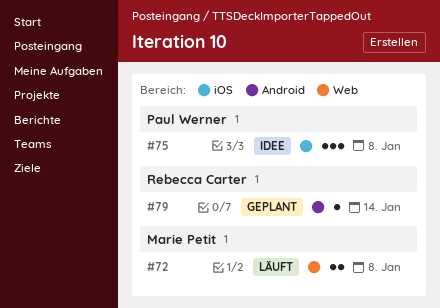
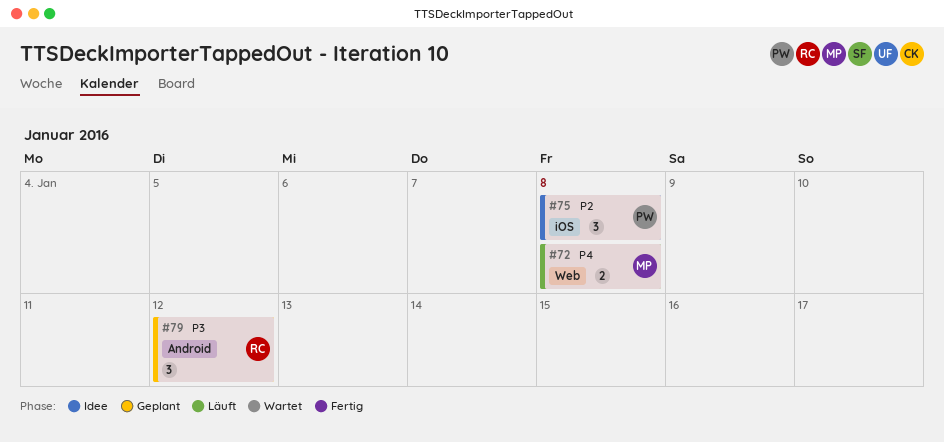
#79, estimate: 1 -> 3
#79, due: Jan 14 -> Jan 12

